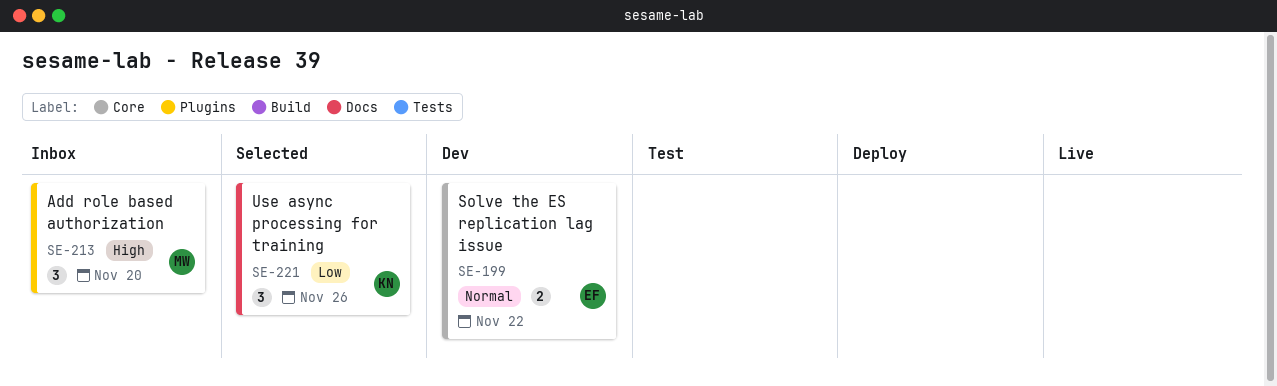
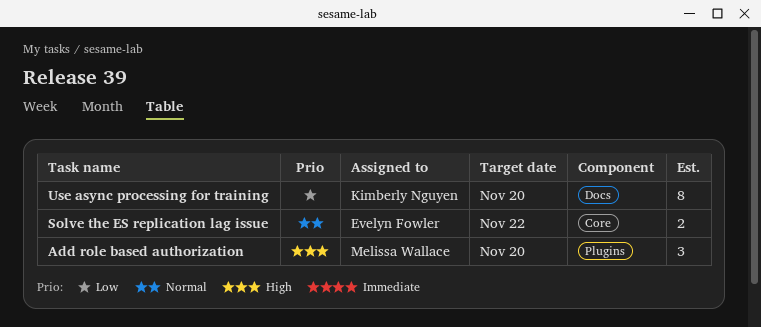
Use async processing for training, estimate: 3 -> 8
Use async processing for training, due: Nov 26 -> Nov 20

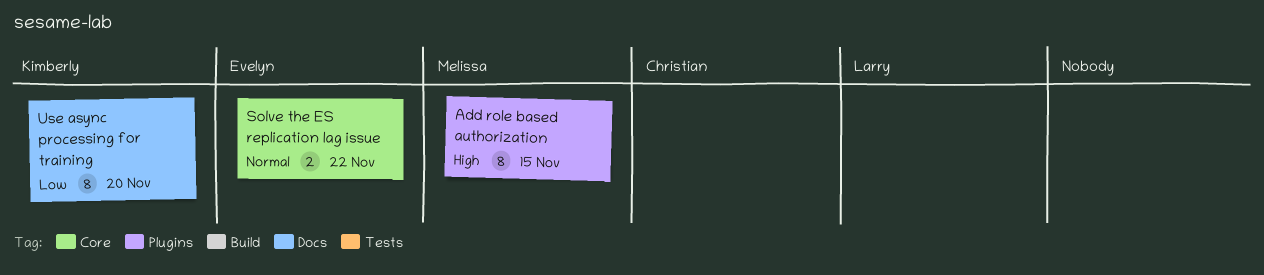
Add role based authorization, estimate: 3 -> 8
Add role based authorization, due: Nov 20 -> Nov 15

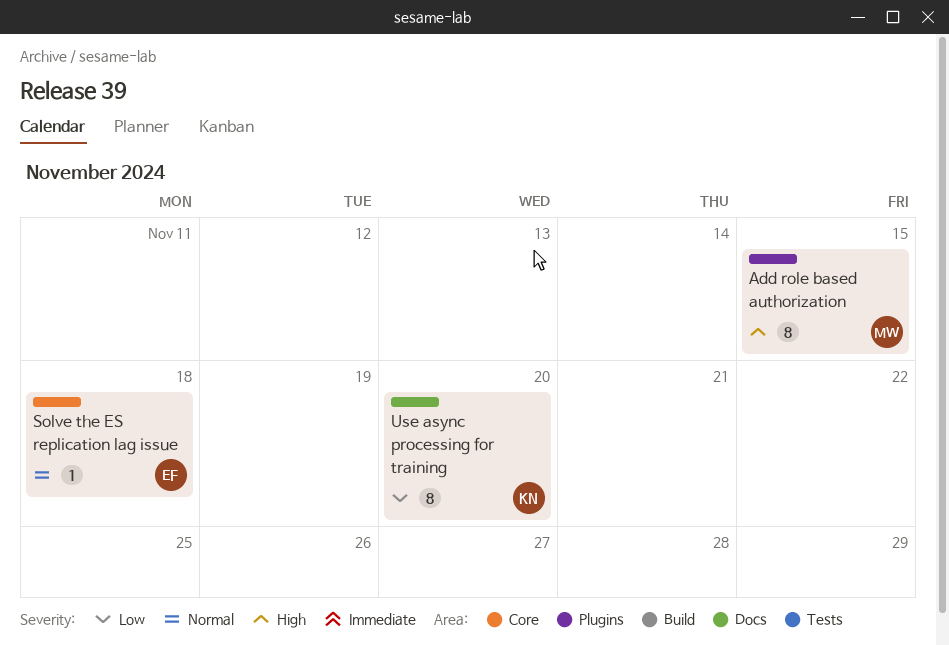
Solve the ES replication lag issue, estimate: 2 -> 1
Solve the ES replication lag issue, due: Nov 22 -> Nov 18

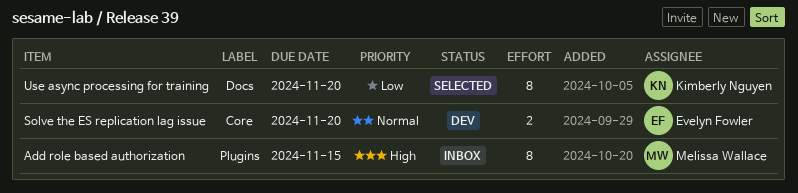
Solve the ES replication lag issue, estimate: 1 -> 2
Solve the ES replication lag issue, due: Nov 18 -> Nov 20

